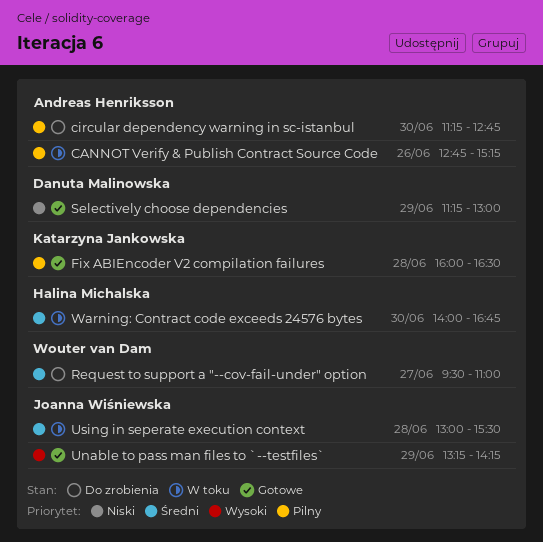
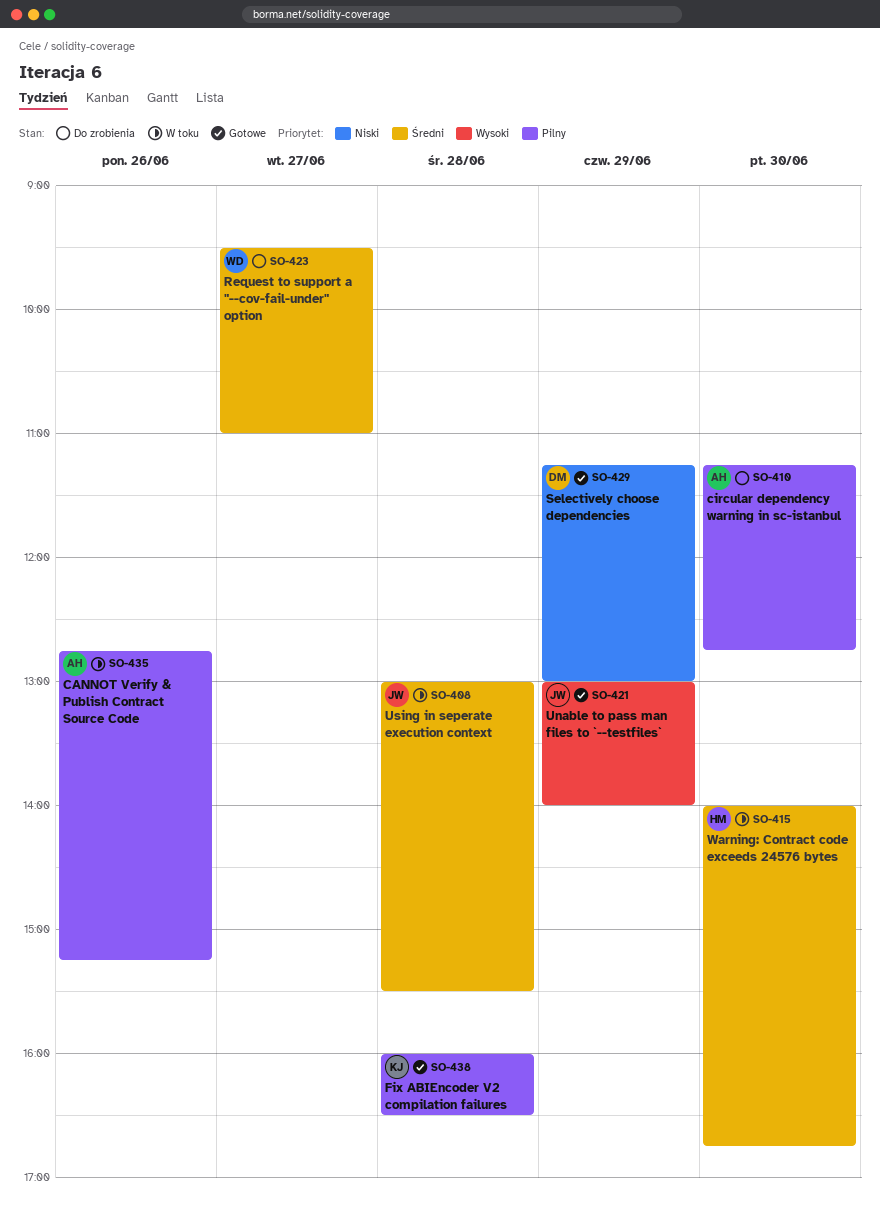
Unable to pass man files to `--testfiles`, begins: 13:15 -> 13:00
Unable to pass man files to `--testfiles`, ends: 14:15 -> 14:00

